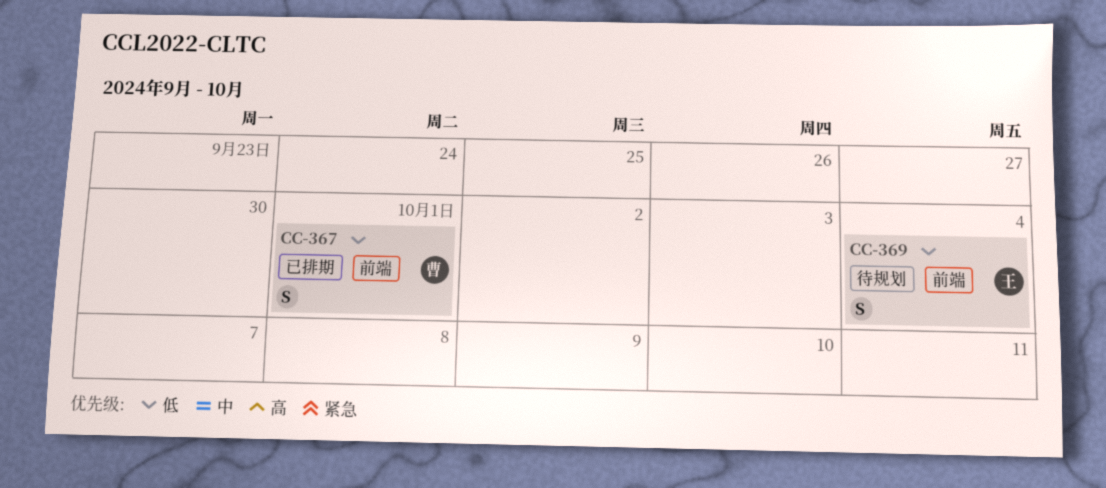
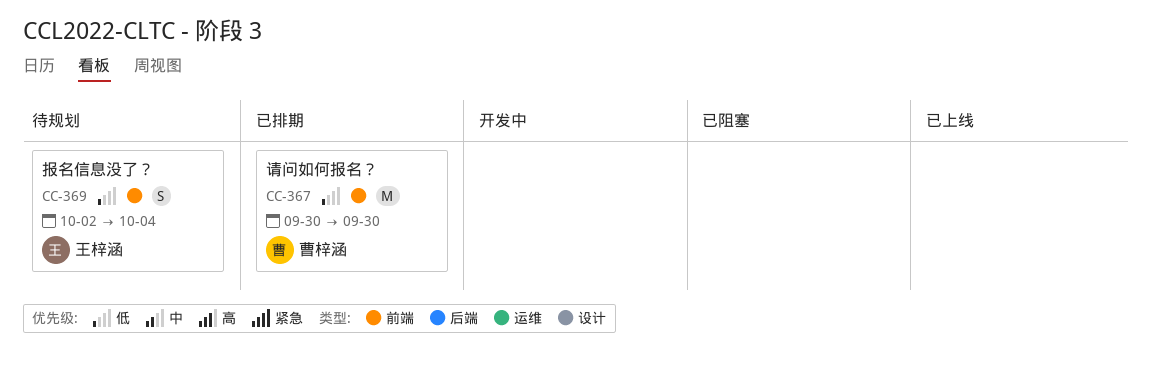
CC-367, estimate: S -> M
CC-367, due: Oct 1 -> Sep 30

